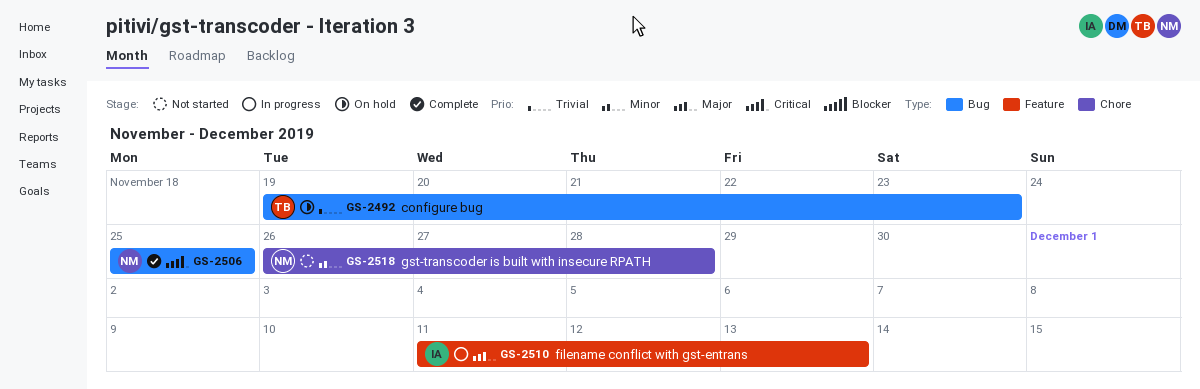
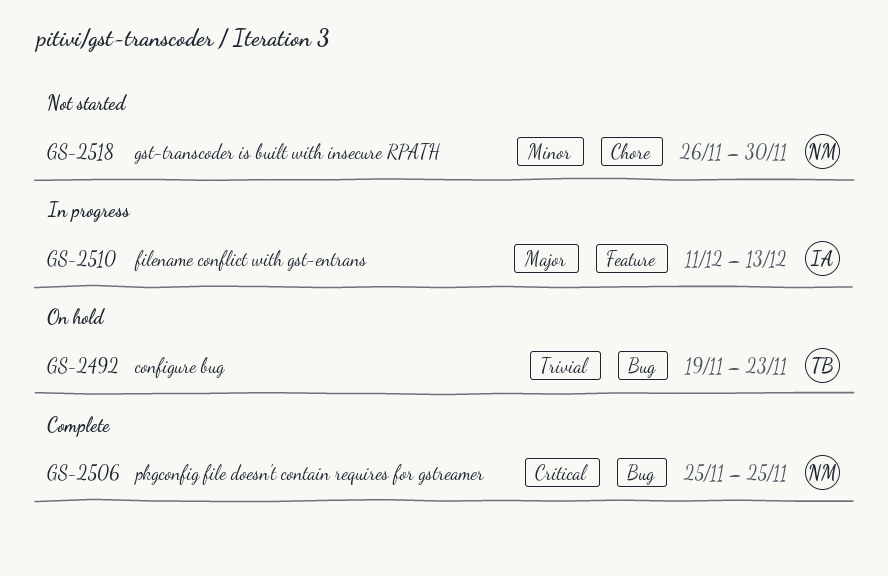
GS-2518, due: Nov 28 -> Nov 30

